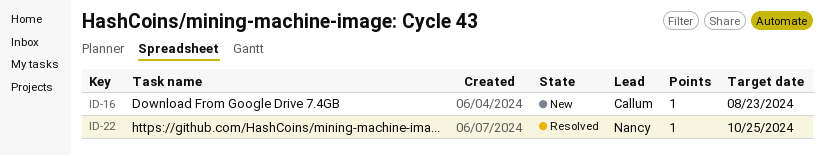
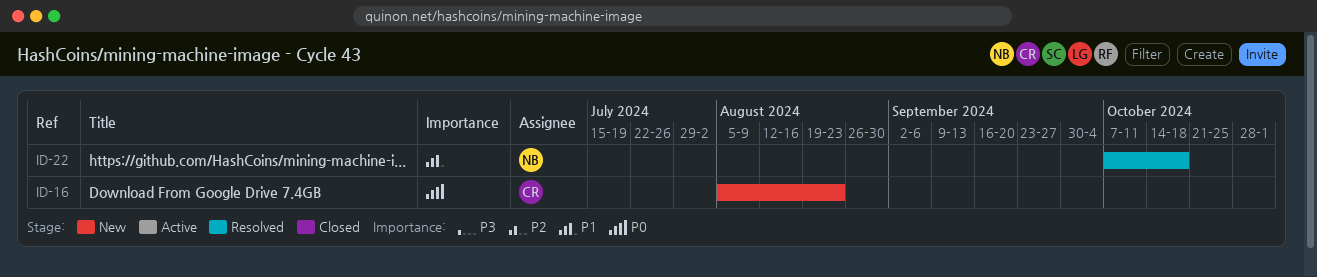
ID-22, due: Oct 25 -> Oct 18

